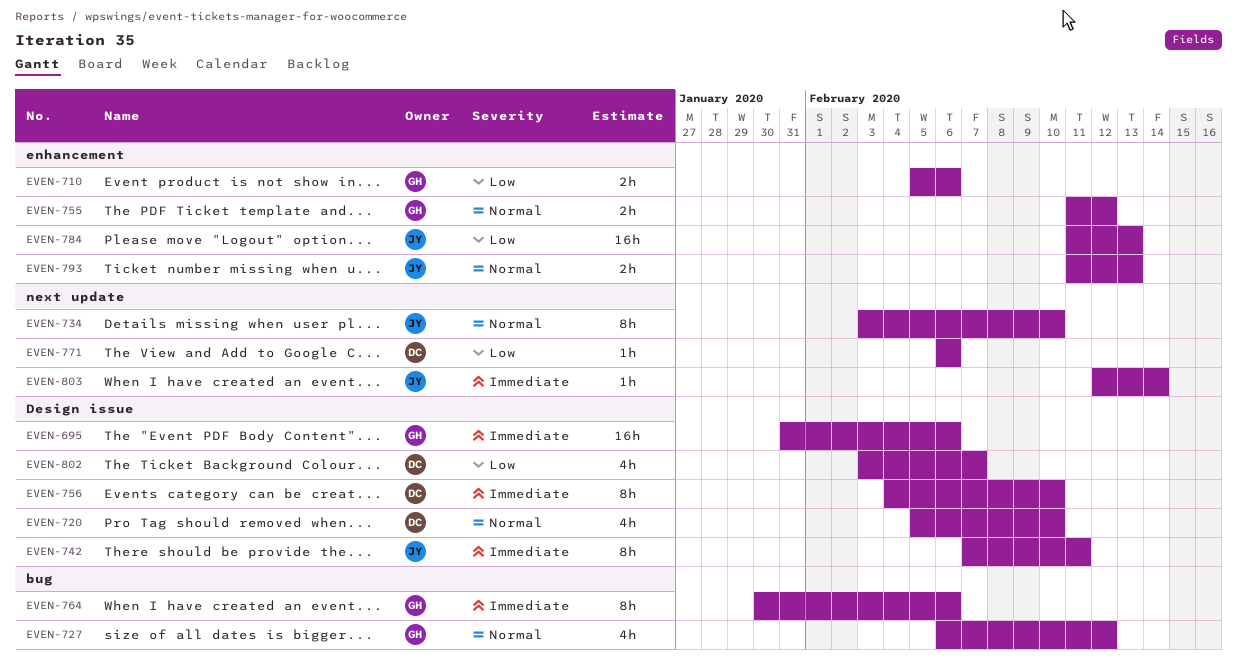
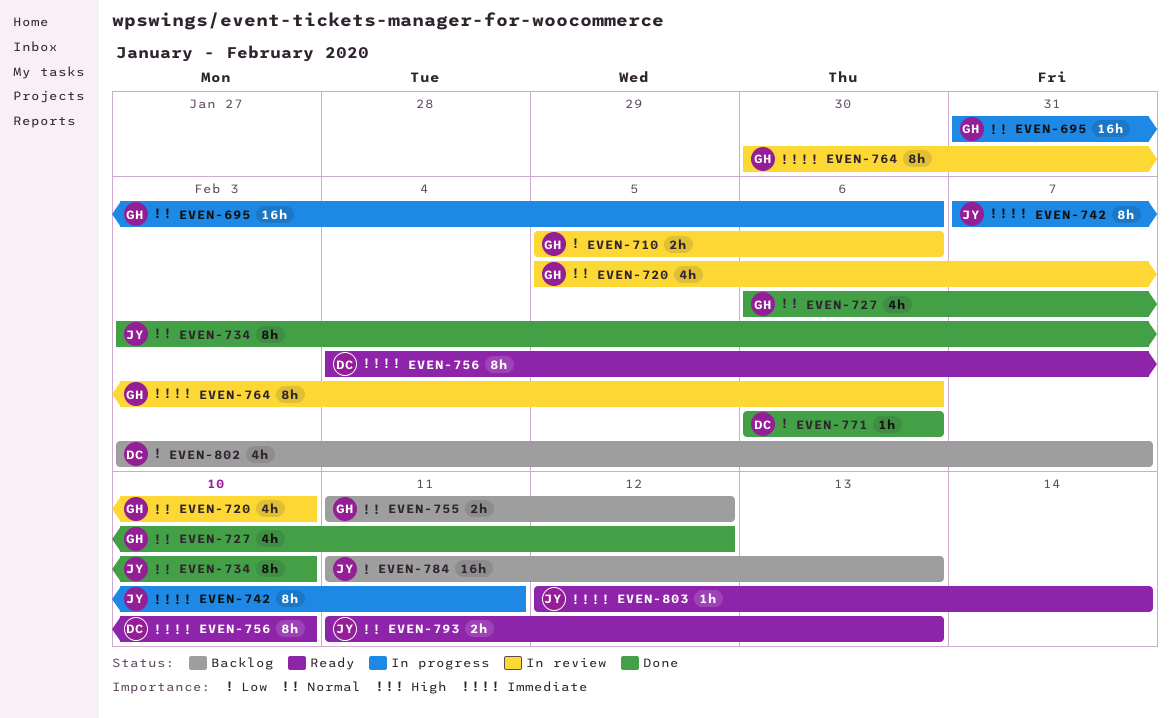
EVEN-695, priority: Immediate -> Normal
EVEN-720, owner: DC -> GH

